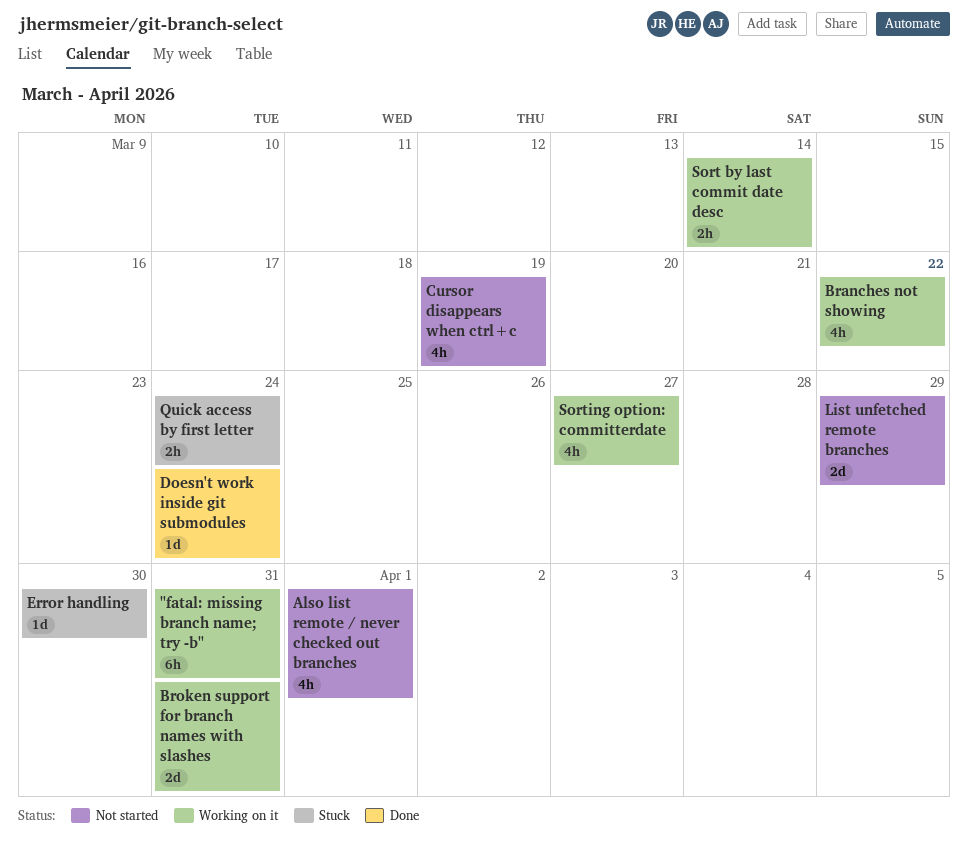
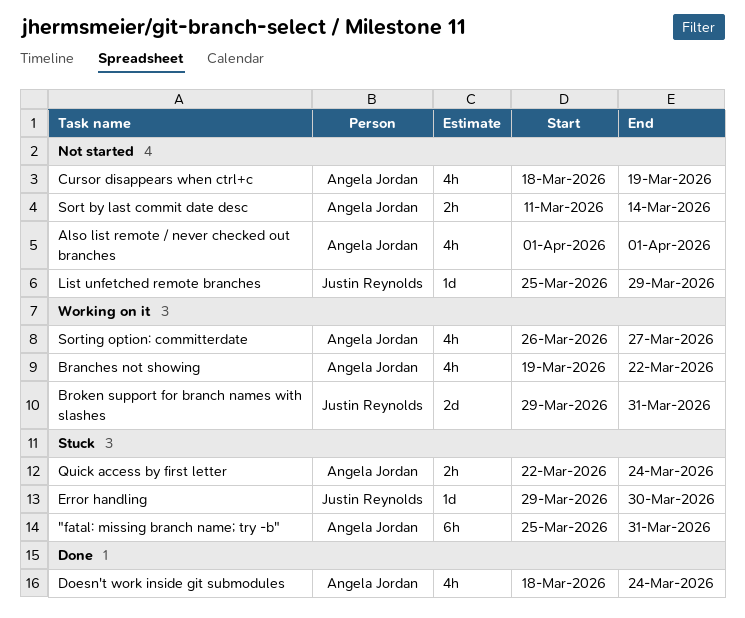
"fatal: missing branch name; try -b", status: Working on it -> Stuck
Doesn't work inside git submodules, estimate: 1d -> 4h
List unfetched remote branches, estimate: 2d -> 1d
Sort by last commit date desc, status: Working on it -> Not started

